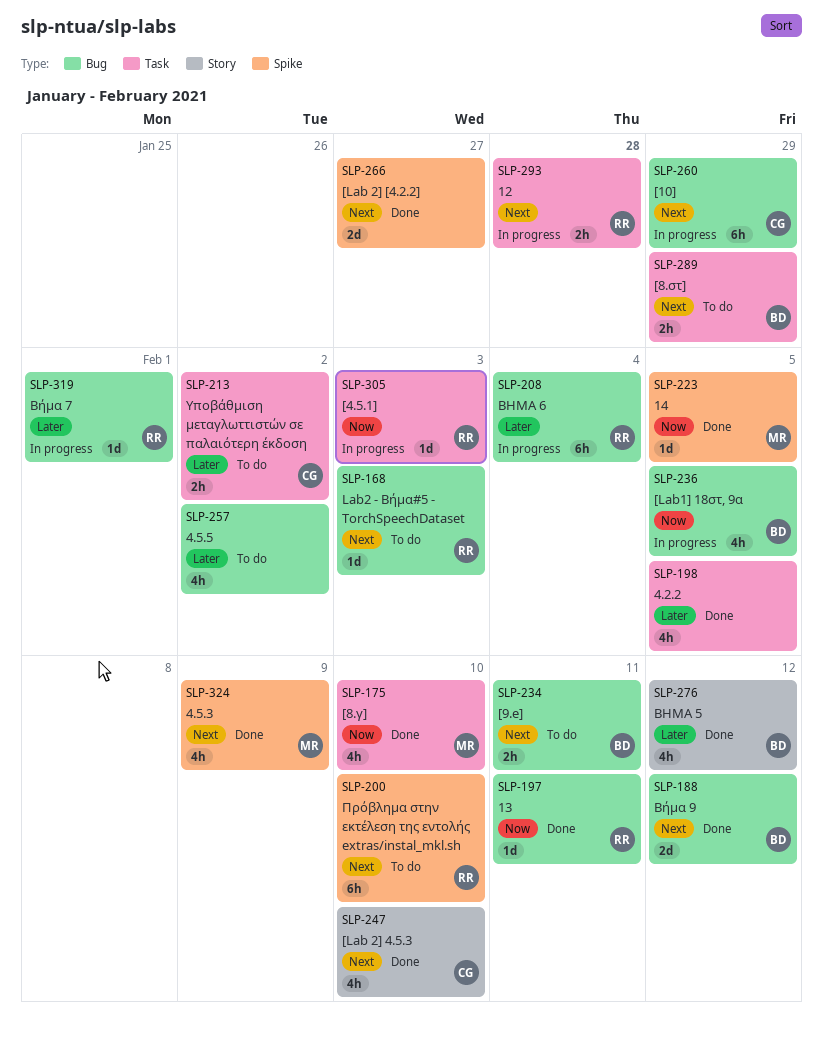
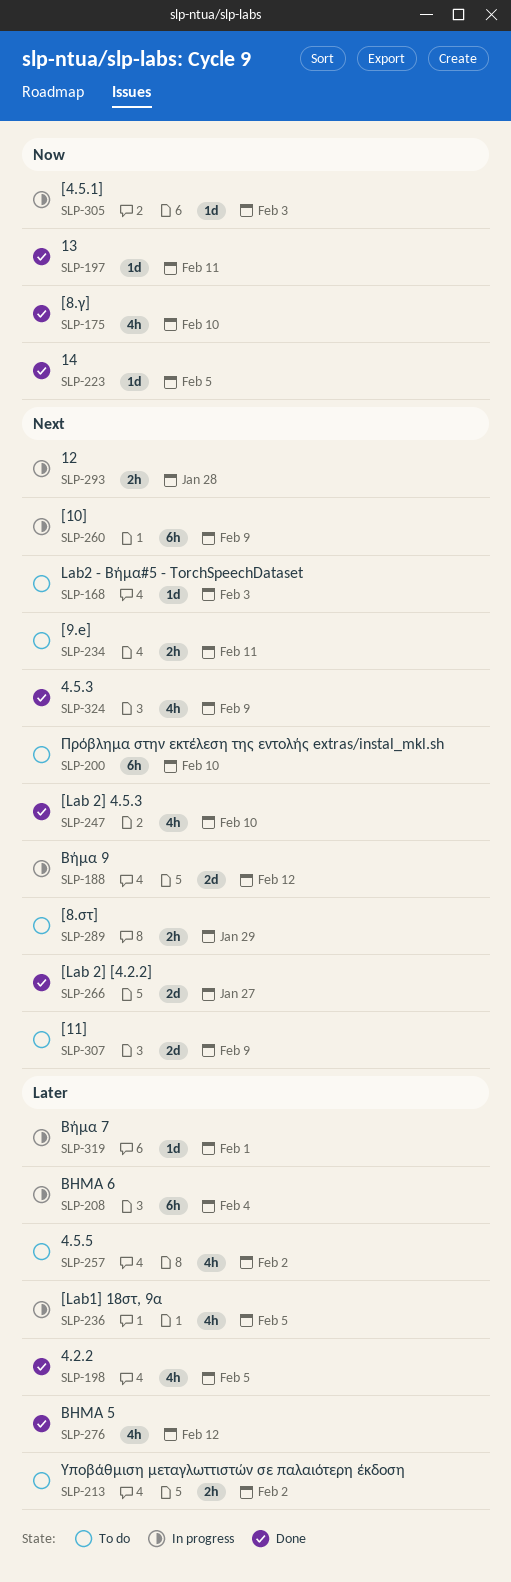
SLP-188, status: Done -> In progress
SLP-236, priority: Now -> Later
SLP-260, due: Jan 29 -> Feb 9
SLP-307: none -> present

